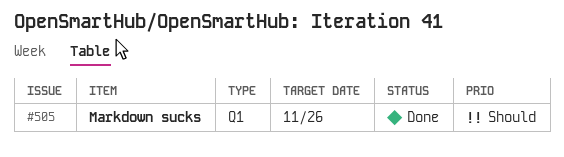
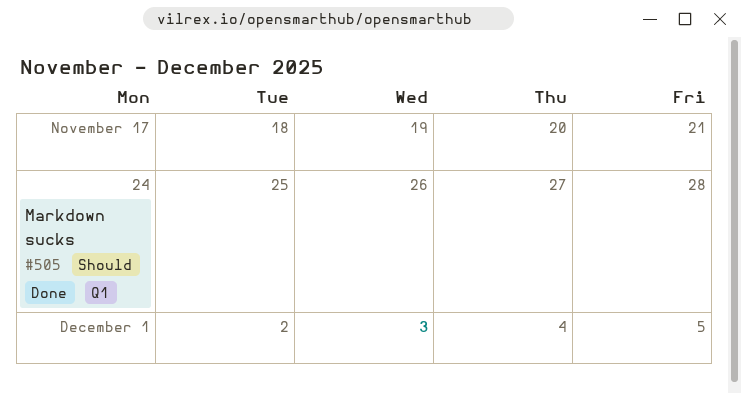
#505, due: Nov 26 -> Nov 24

